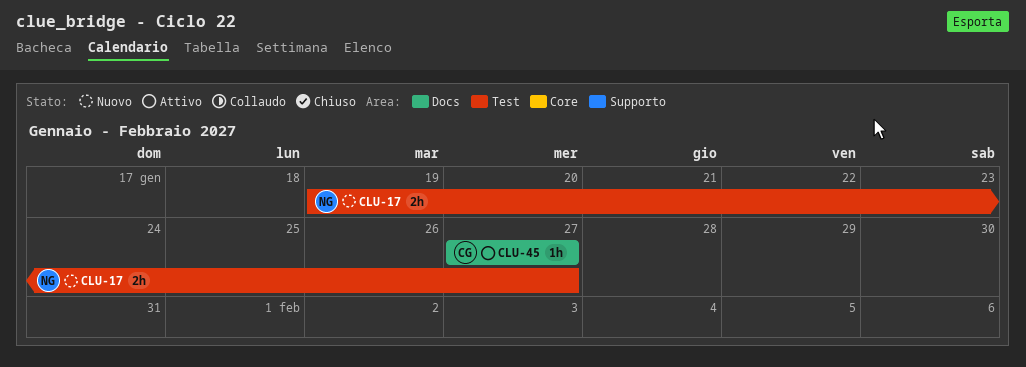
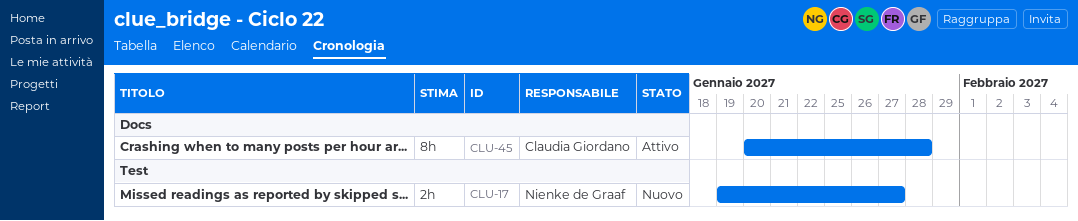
CLU-45, estimate: 1h -> 8h
CLU-45, start: Jan 27 -> Jan 20
CLU-45, due: Jan 27 -> Jan 28

